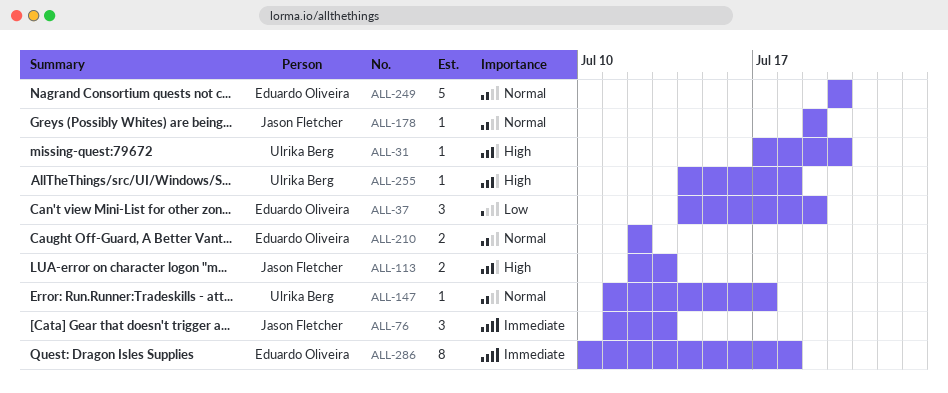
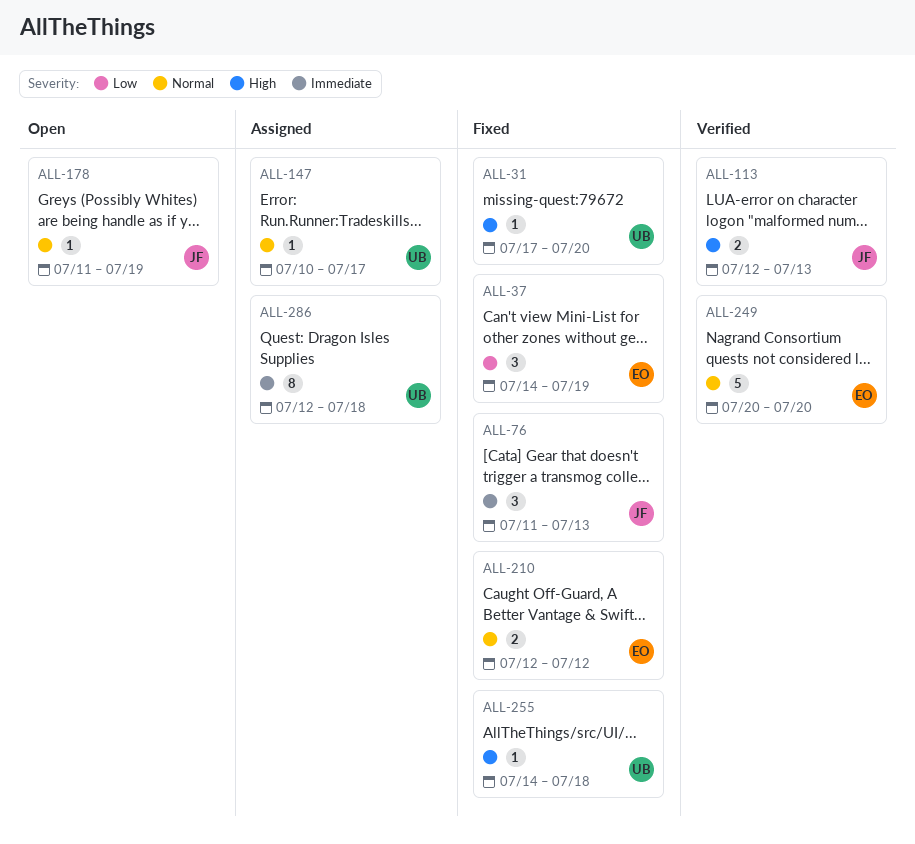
ALL-147, start: Jul 11 -> Jul 10
ALL-178, start: Jul 19 -> Jul 11
ALL-286, owner: Eduardo Oliveira -> Ulrika Berg
ALL-286, start: Jul 10 -> Jul 12

